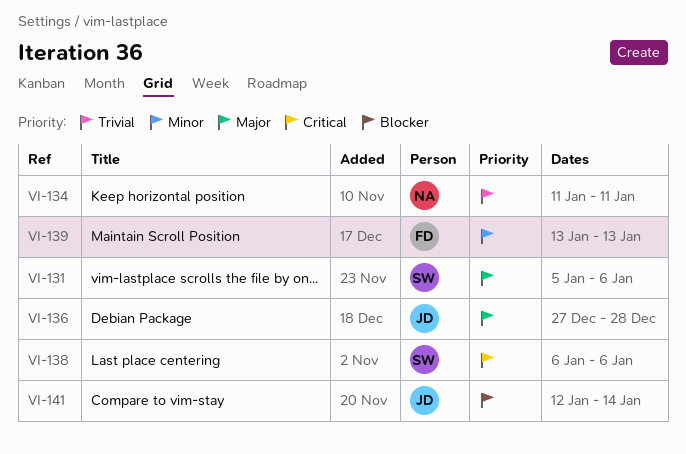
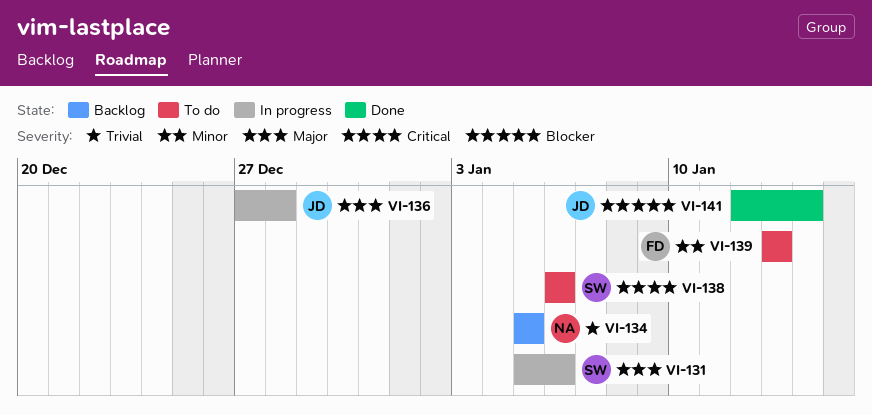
VI-134, start: Jan 11 -> Jan 5
VI-134, due: Jan 11 -> Jan 5

